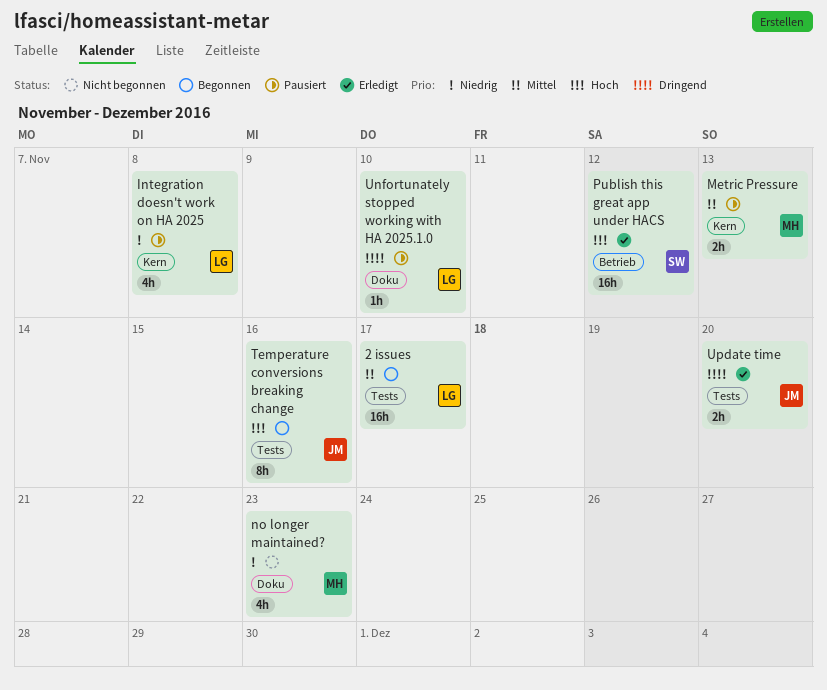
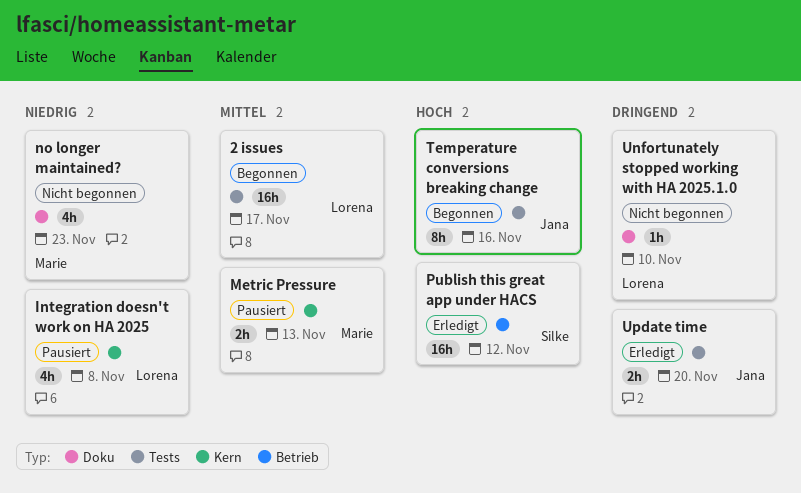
Unfortunately stopped working with HA 2025.1.0, status: Pausiert -> Nicht begonnen

